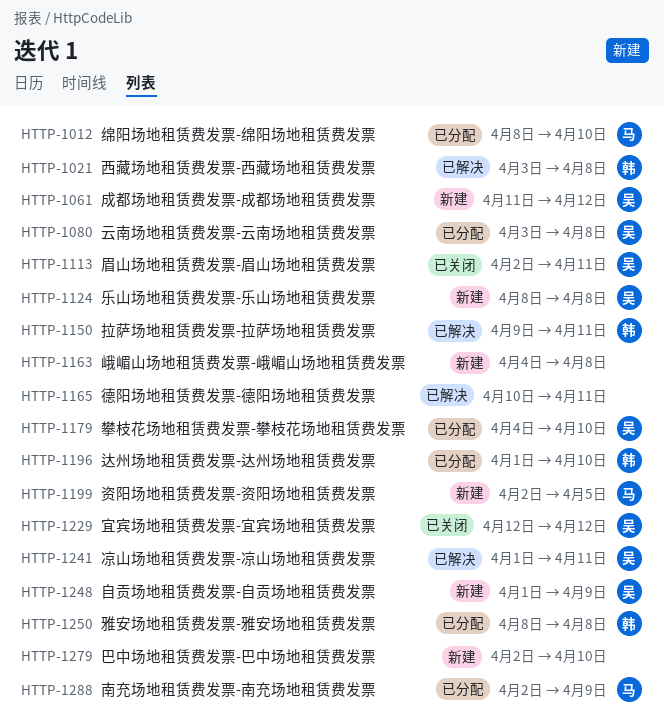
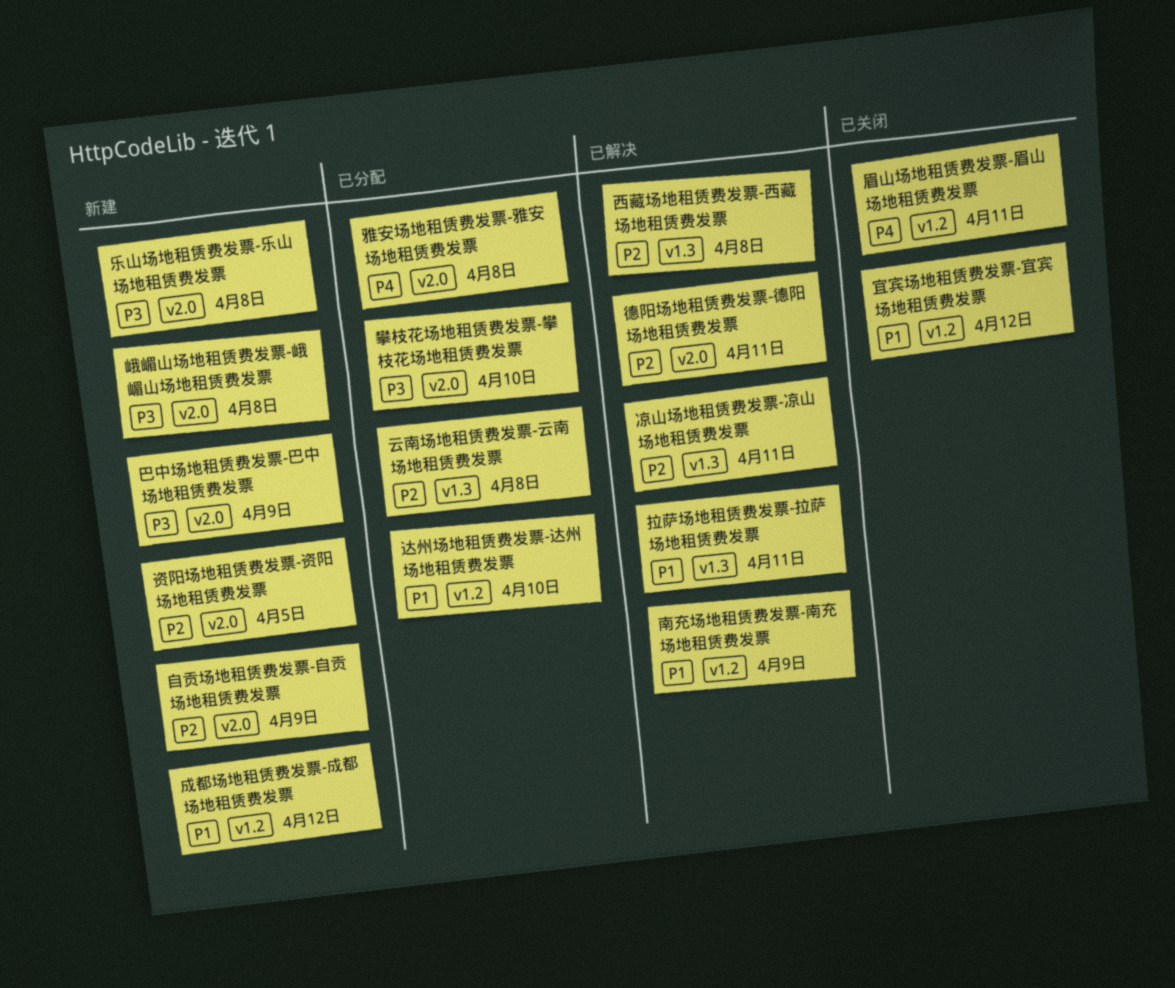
南充场地租赁费发票-南充场地租赁费发票, status: 已分配 -> 已解决
巴中场地租赁费发票-巴中场地租赁费发票, due: Apr 10 -> Apr 9
绵阳场地租赁费发票-绵阳场地租赁费发票: present -> none

